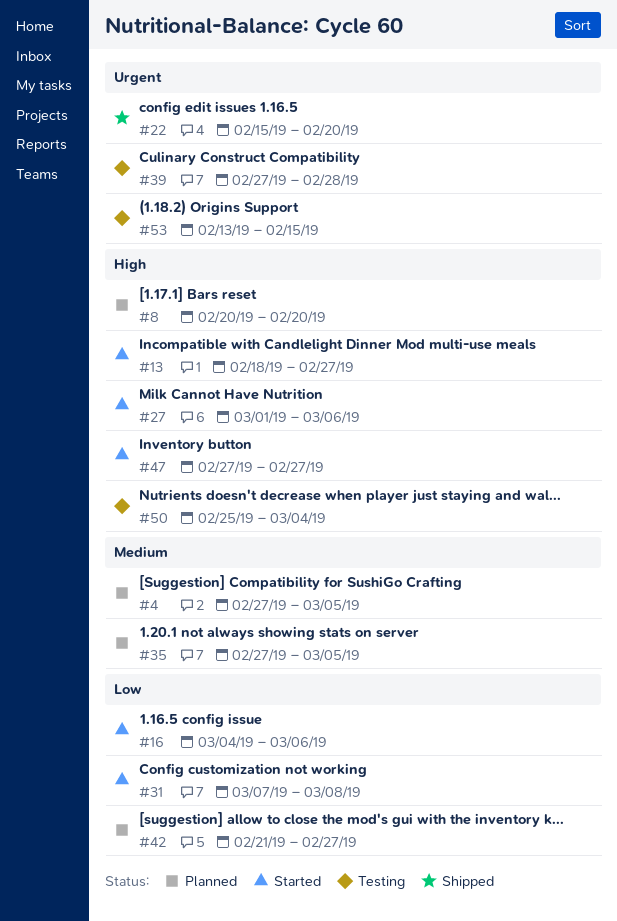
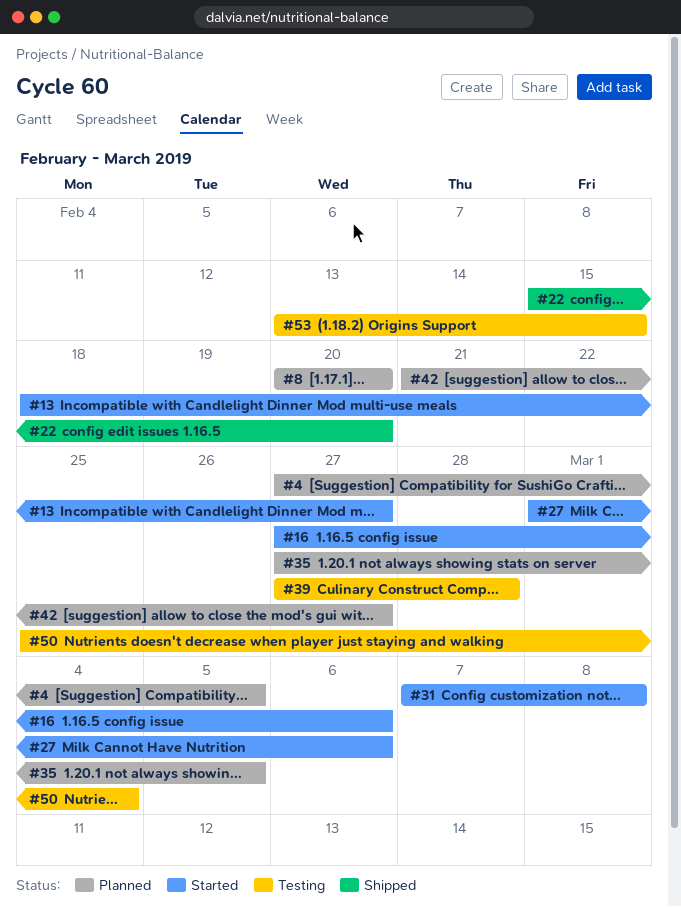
#16, start: Mar 4 -> Feb 27
#47: present -> none

